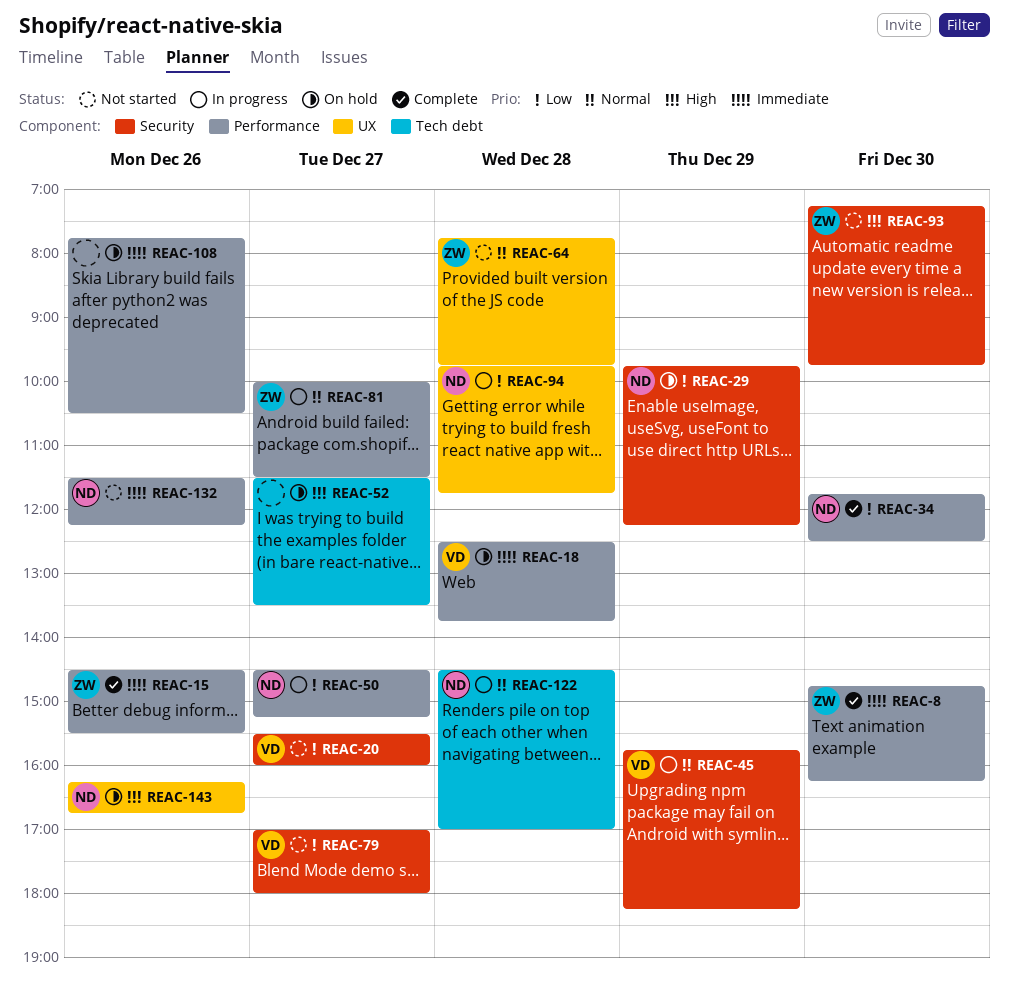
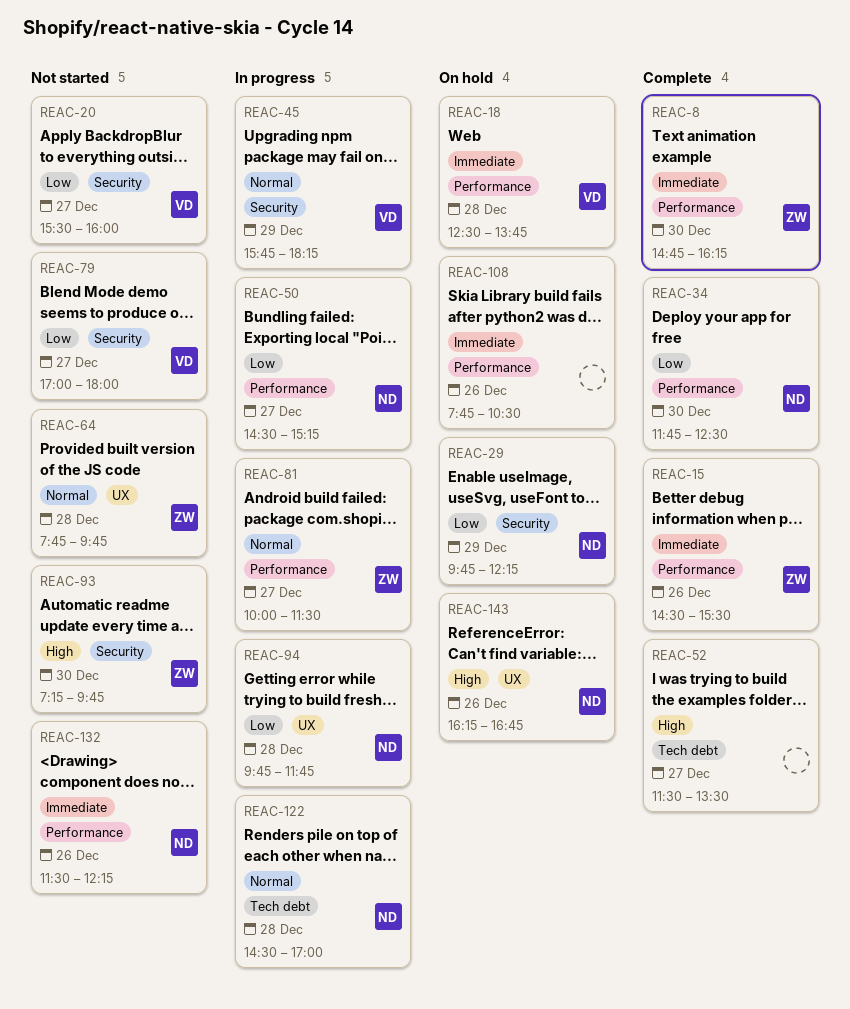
REAC-52, status: On hold -> Complete

